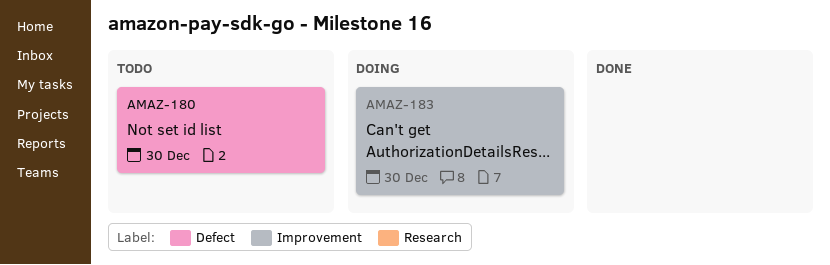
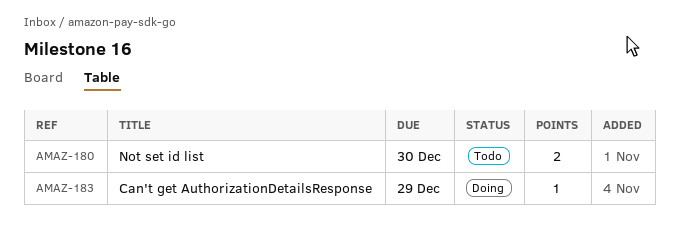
AMAZ-183, due: Dec 30 -> Dec 29

